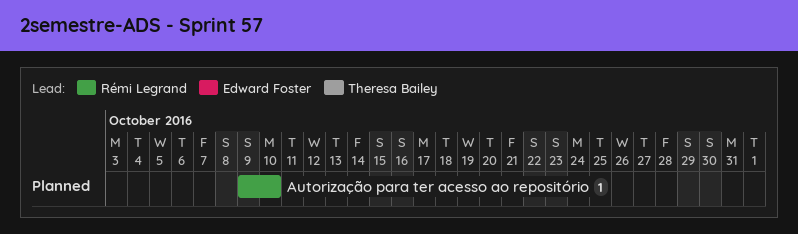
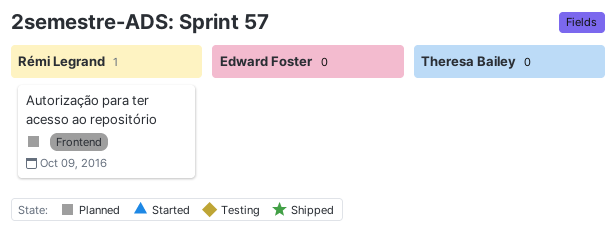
Autorização para ter acesso ao repositório, due: Oct 10 -> Oct 9

